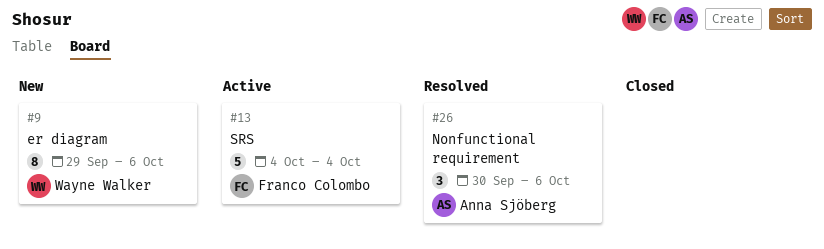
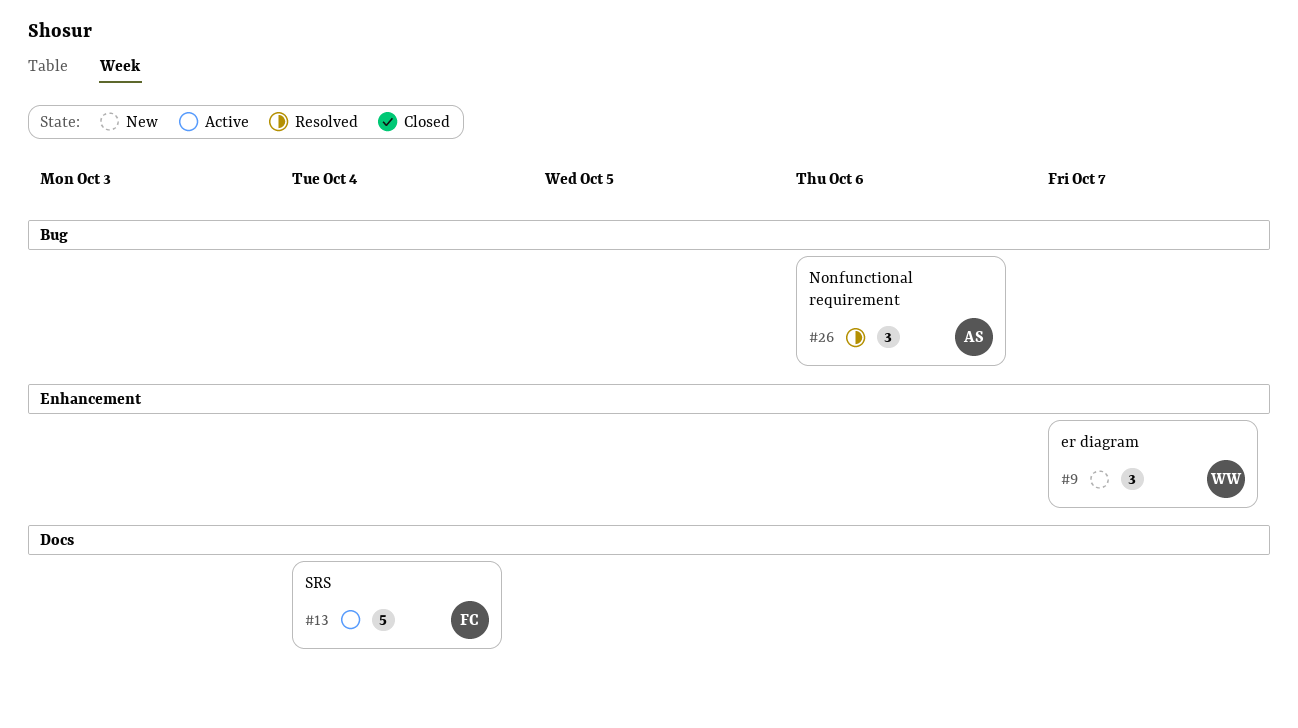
#9, estimate: 8 -> 3
#9, due: Oct 6 -> Oct 7

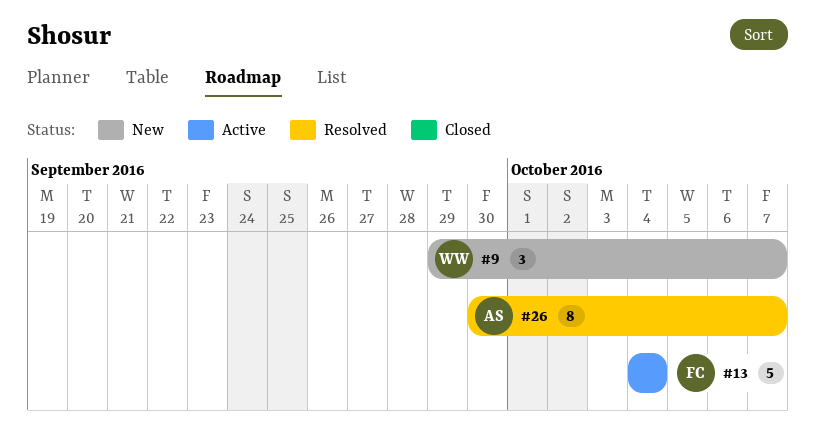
#26, estimate: 3 -> 8
#26, due: Oct 6 -> Oct 7

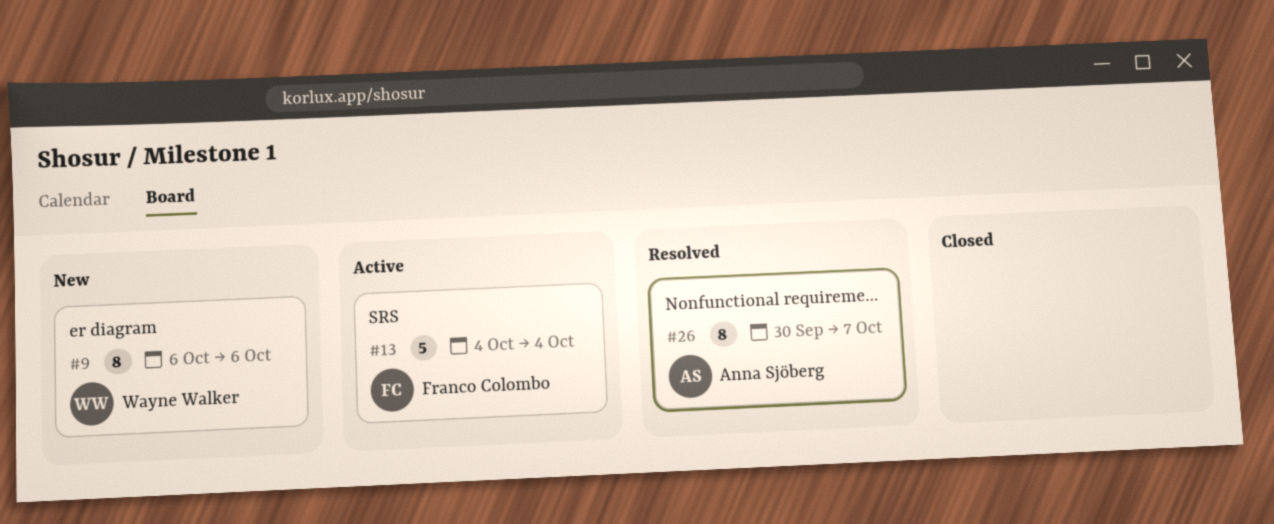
#9, estimate: 3 -> 8
#9, start: Sep 29 -> Oct 6
#9, due: Oct 7 -> Oct 6

